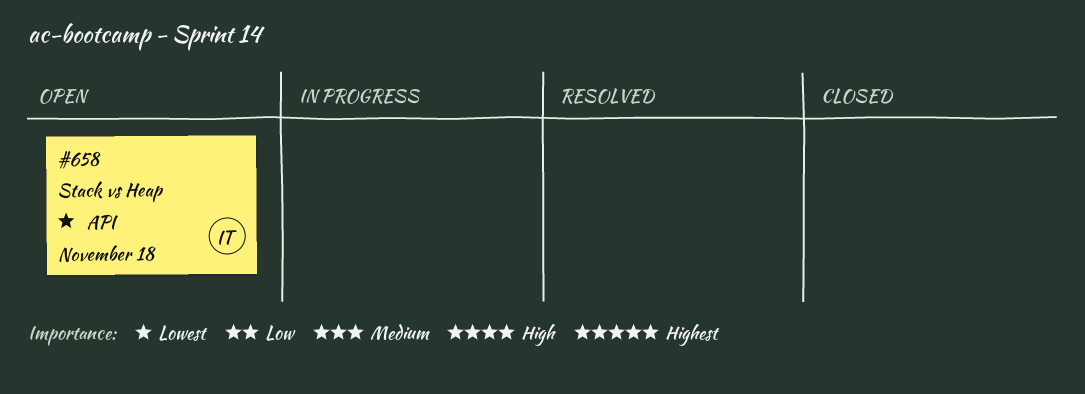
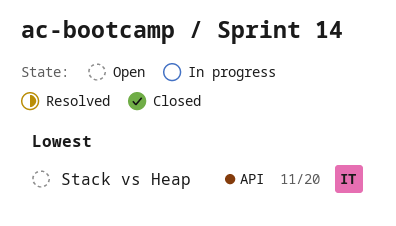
Stack vs Heap, due: Nov 18 -> Nov 20

